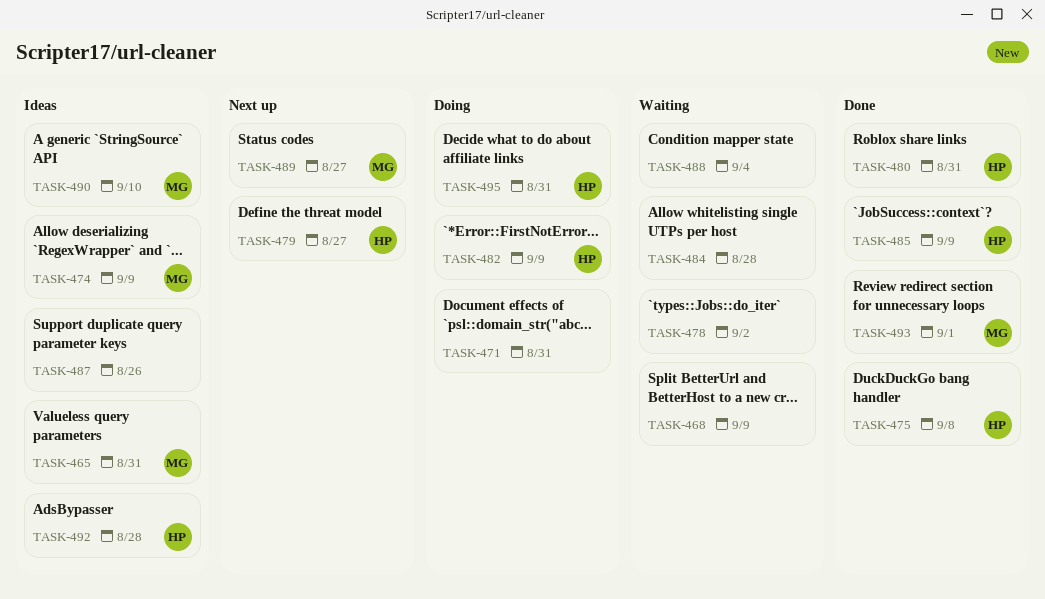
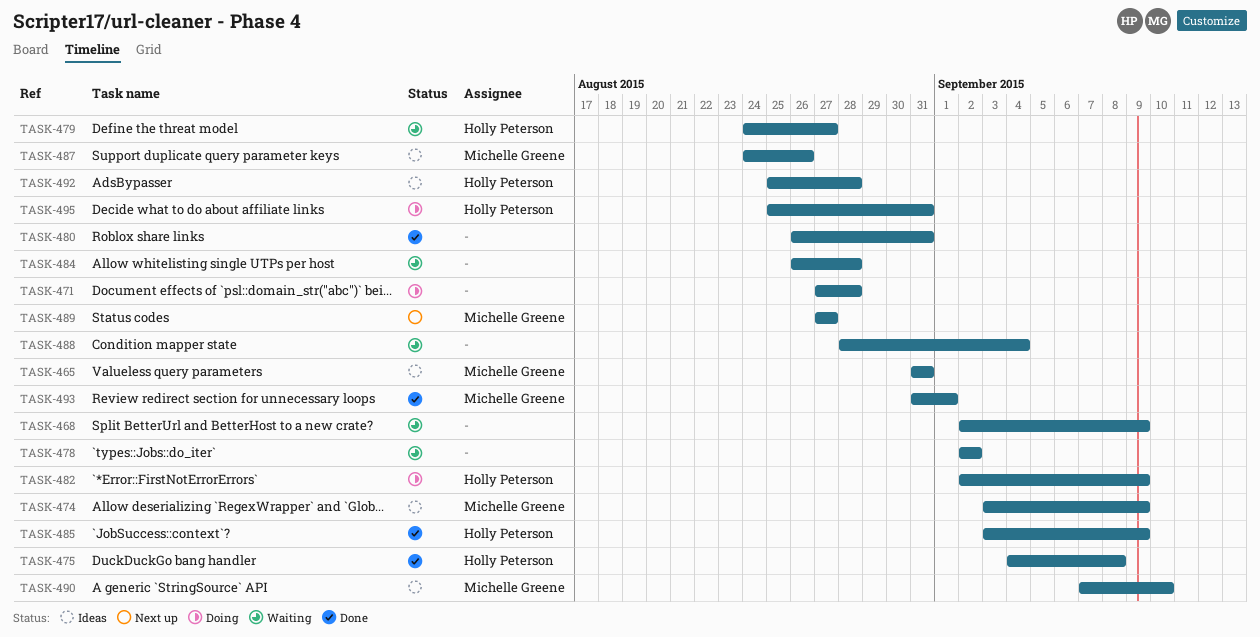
TASK-471, due: Aug 31 -> Aug 28
TASK-479, status: Next up -> Waiting
TASK-480, owner: Holly Peterson -> none
TASK-487, owner: none -> Michelle Greene

